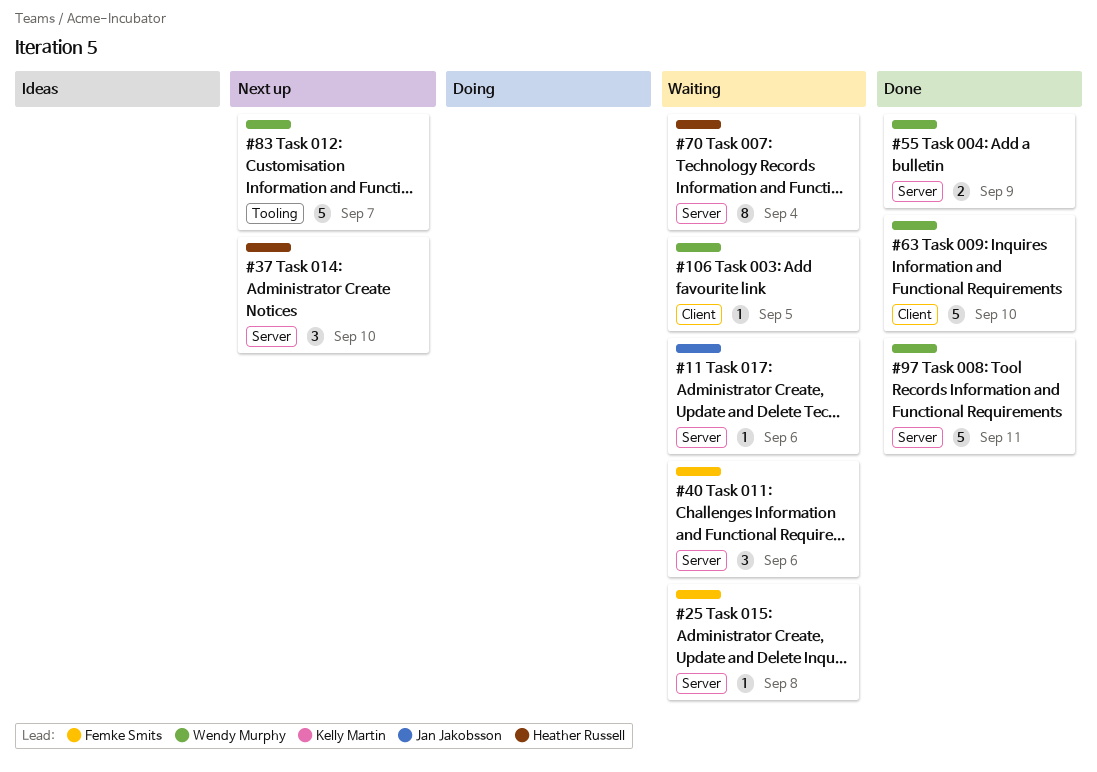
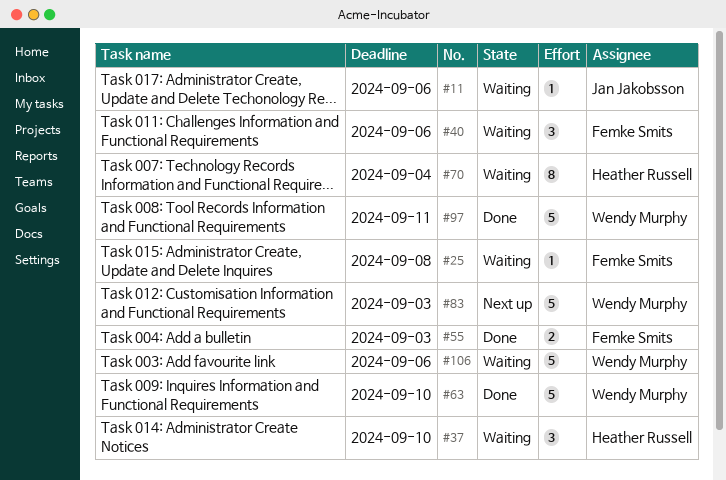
#37, status: Next up -> Waiting
#55, owner: Wendy Murphy -> Femke Smits
#55, due: Sep 9 -> Sep 3
#83, due: Sep 7 -> Sep 3
#106, estimate: 1 -> 5
#106, due: Sep 5 -> Sep 6

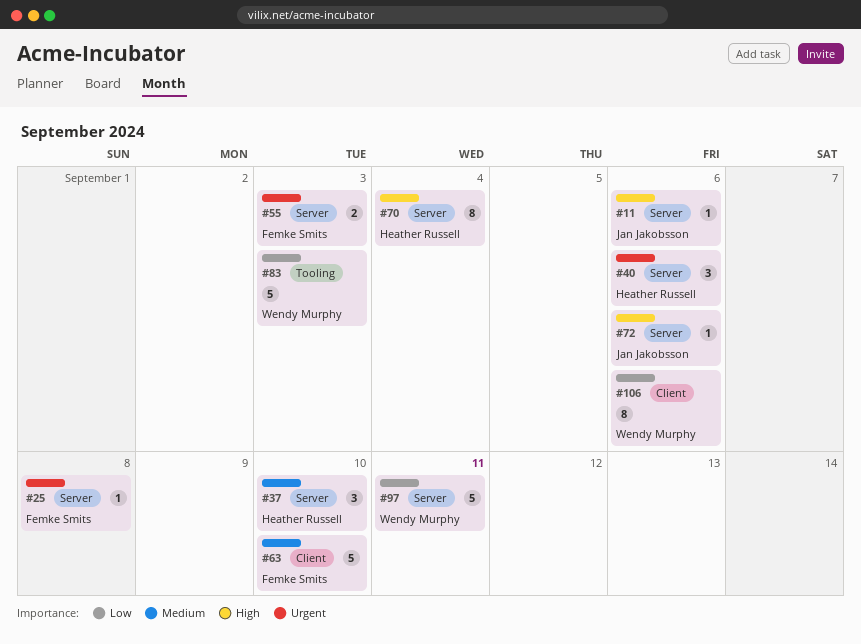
#40, owner: Femke Smits -> Heather Russell
#63, owner: Wendy Murphy -> Femke Smits
#72: none -> present
#106, estimate: 5 -> 8

